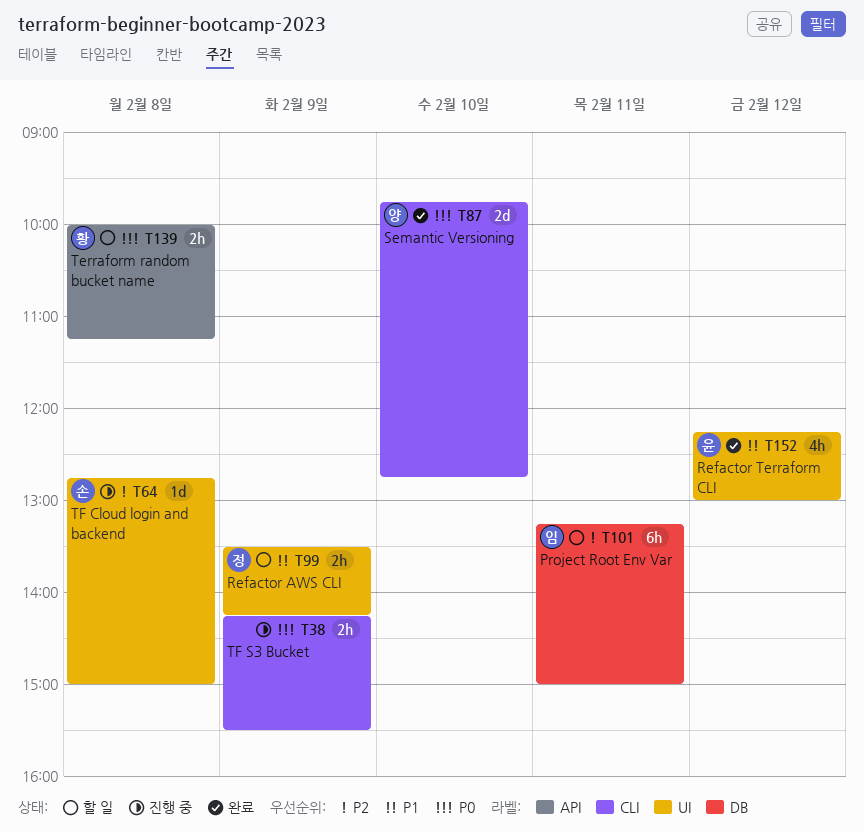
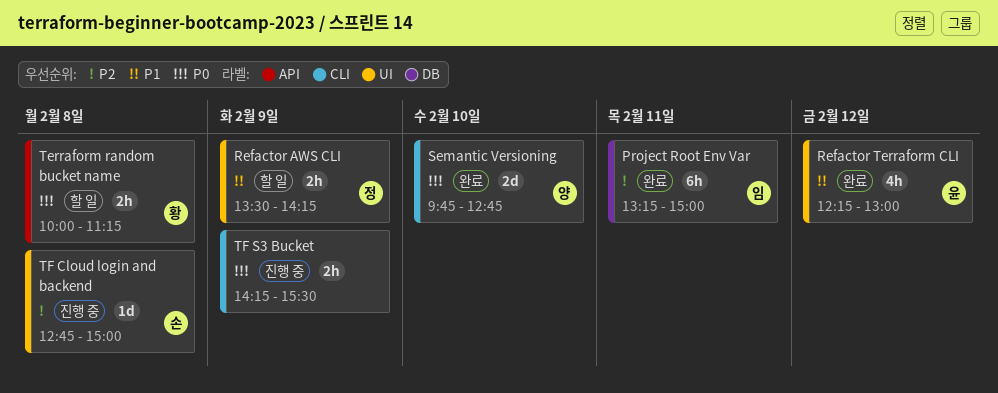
Project Root Env Var, status: 할 일 -> 완료

